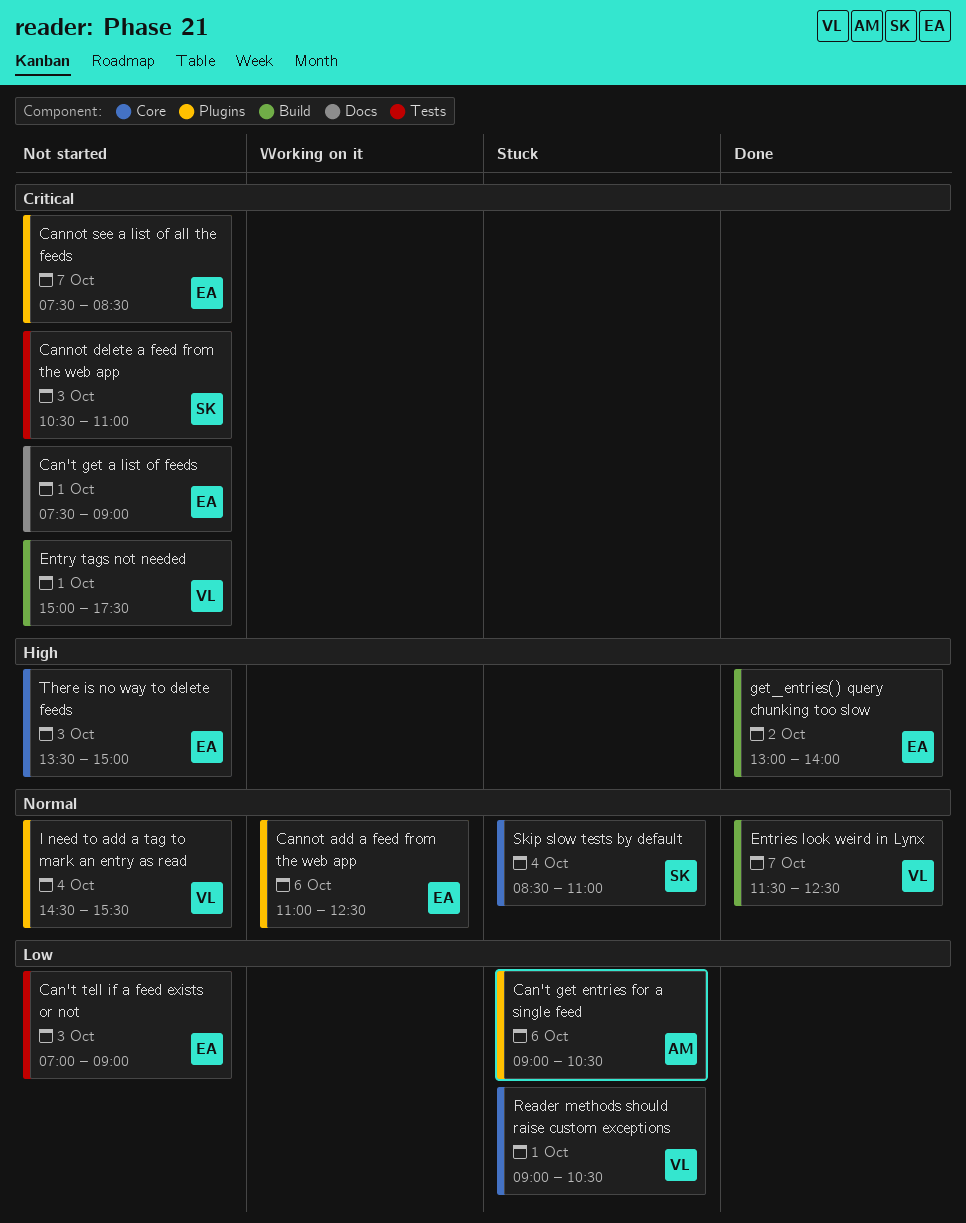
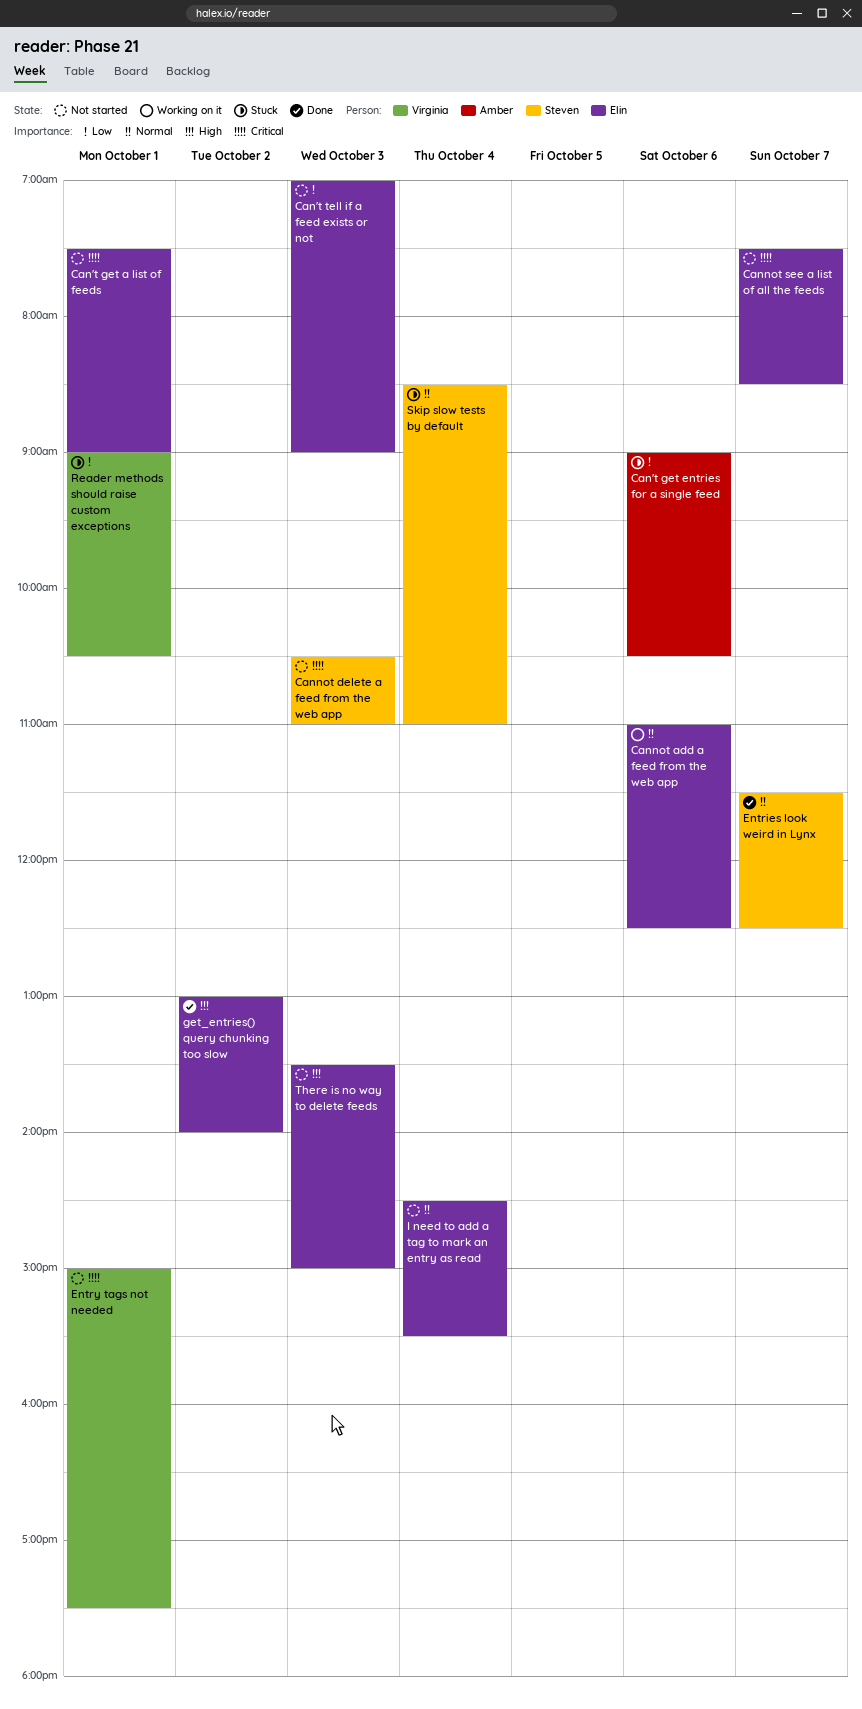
Entries look weird in Lynx, owner: Virginia -> Steven
I need to add a tag to mark an entry as read, owner: Virginia -> Elin

